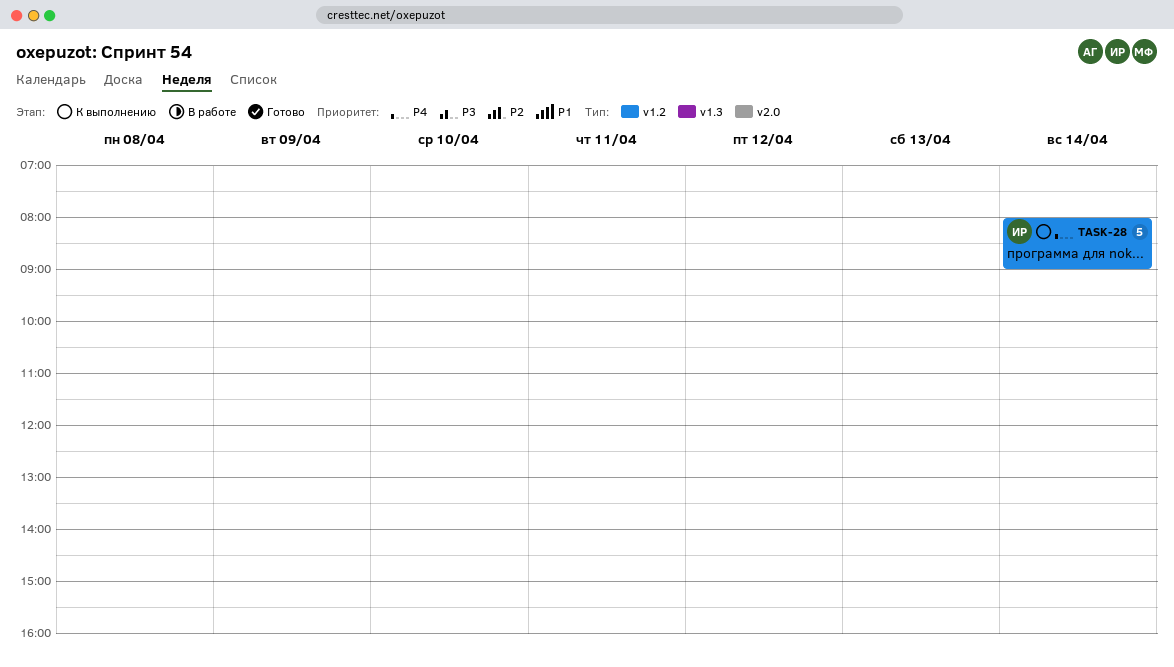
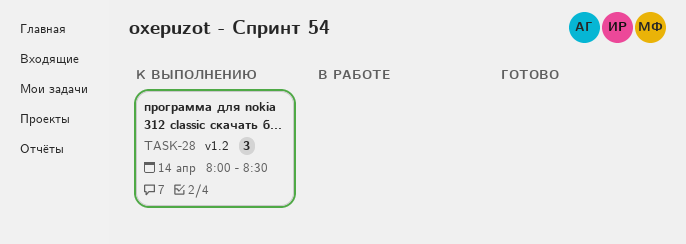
TASK-28, estimate: 5 -> 3
TASK-28, ends: 09:00 -> 08:30

